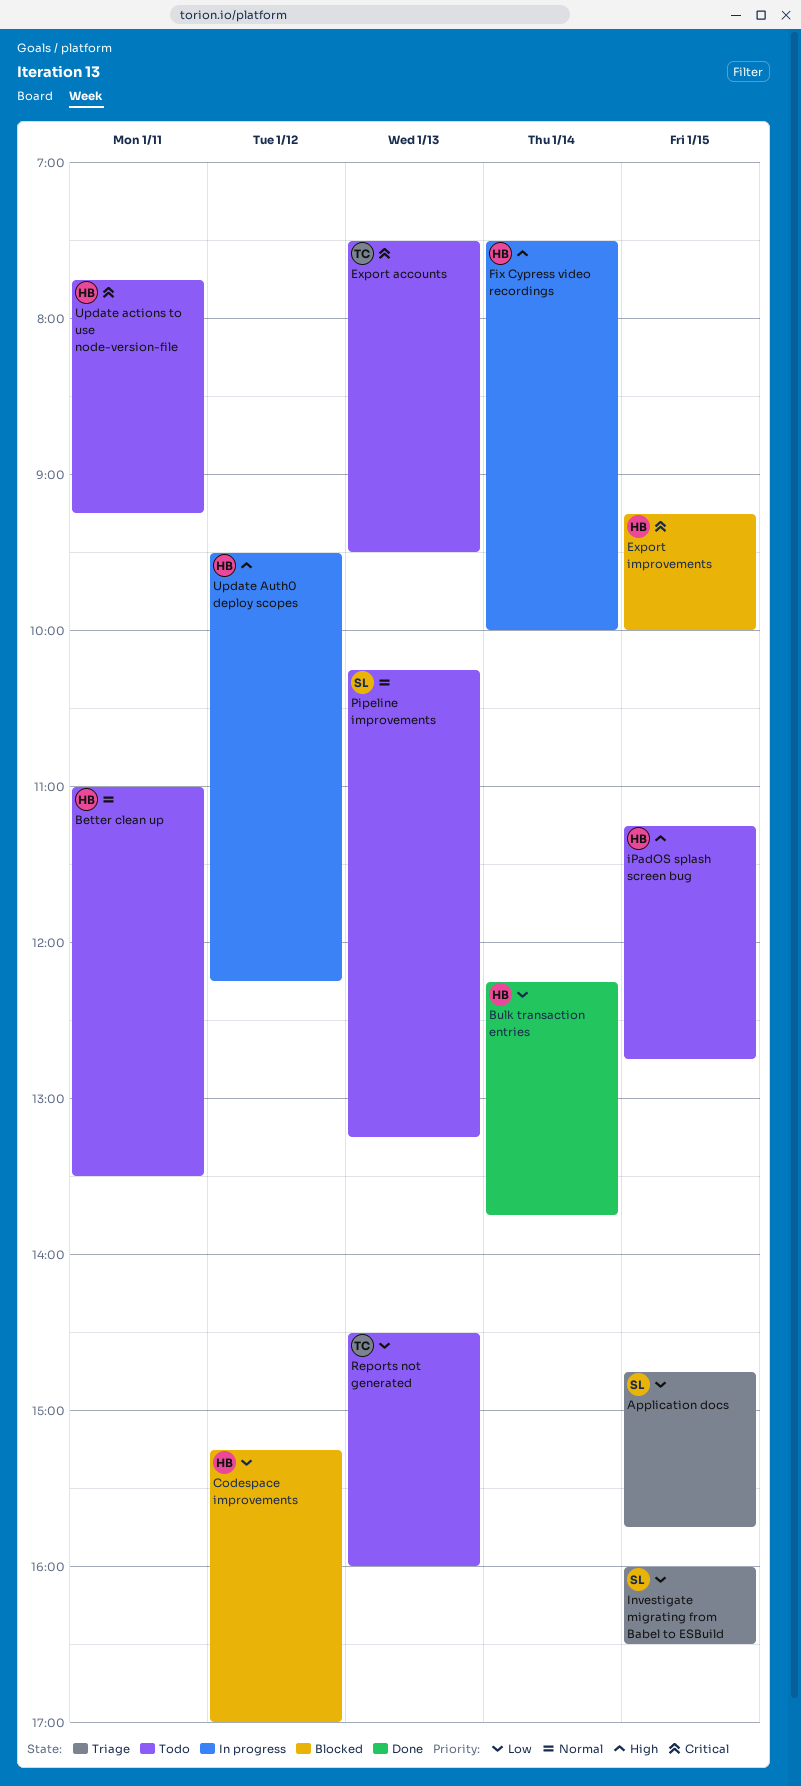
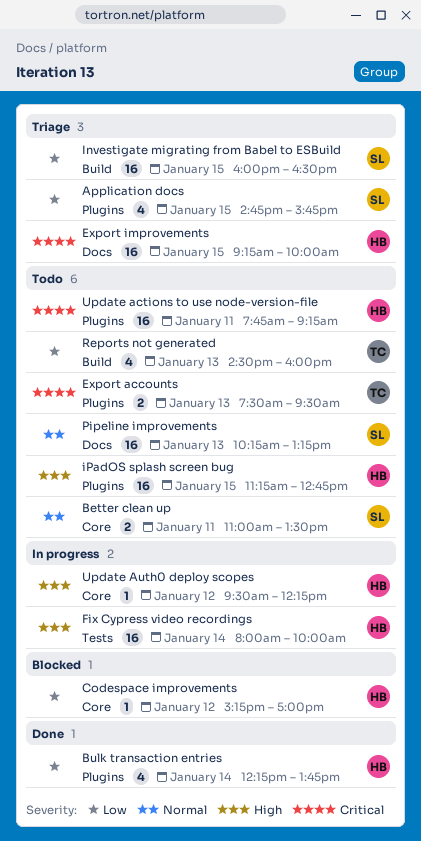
Better clean up, owner: HB -> SL
Export improvements, status: Blocked -> Triage
Fix Cypress video recordings, begins: 07:30 -> 08:00

